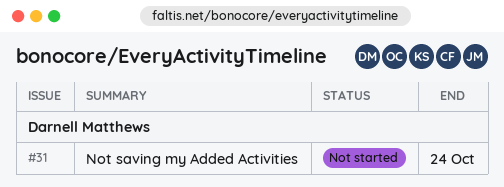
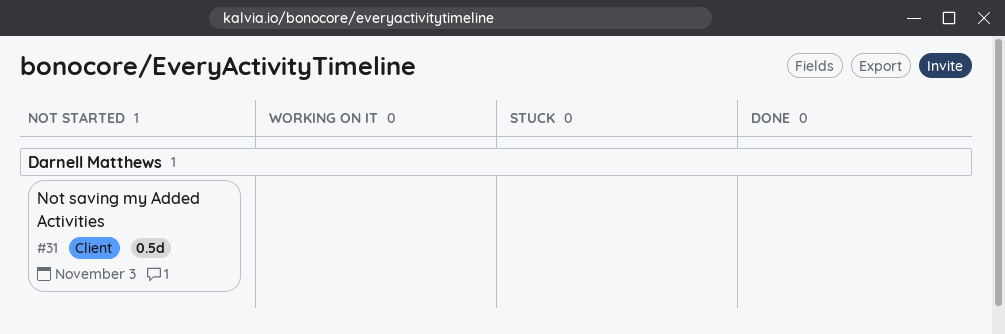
#31, due: Oct 24 -> Nov 3

